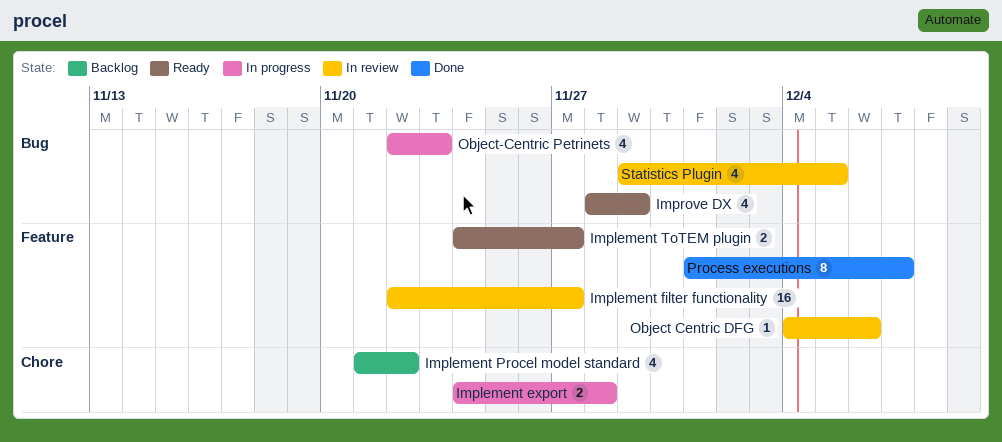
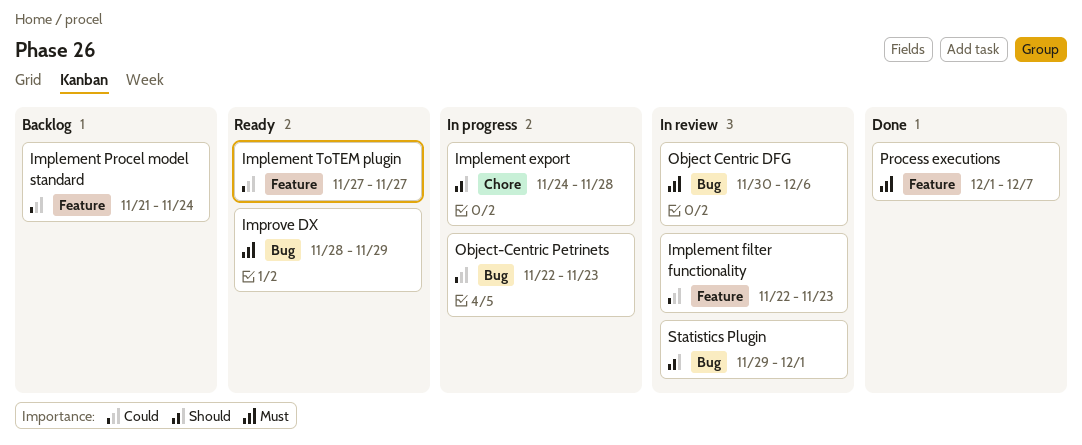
Implement filter functionality, due: Nov 27 -> Nov 23
Implement Procel model standard, label: Chore -> Feature
Implement Procel model standard, due: Nov 22 -> Nov 24
Implement ToTEM plugin, start: Nov 24 -> Nov 27
Object Centric DFG, label: Feature -> Bug
Object Centric DFG, start: Dec 4 -> Nov 30
Statistics Plugin, due: Dec 5 -> Dec 1

